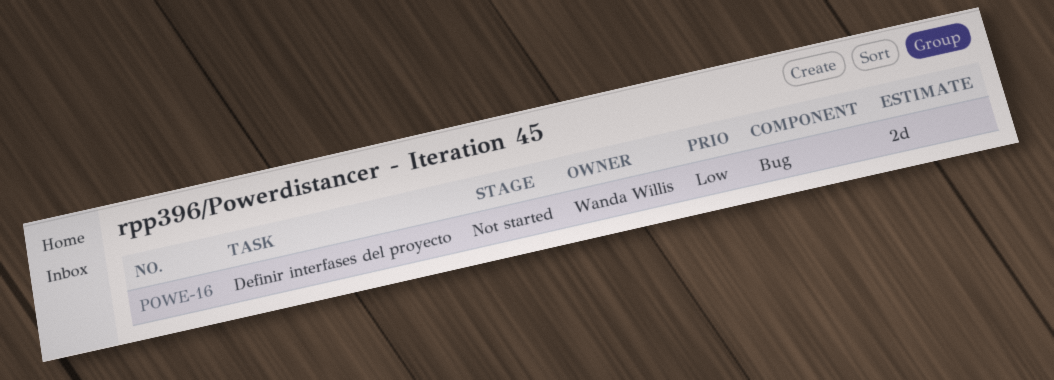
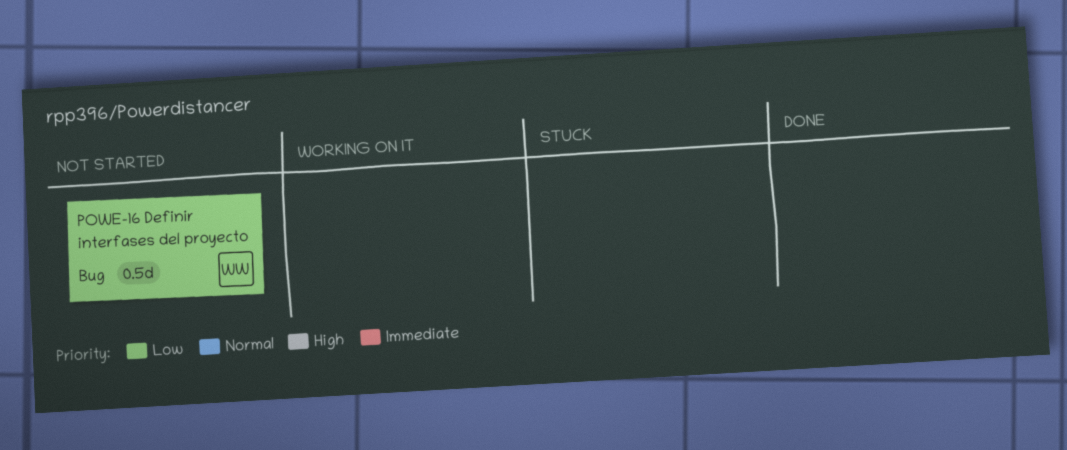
POWE-16, estimate: 2d -> 0.5d

